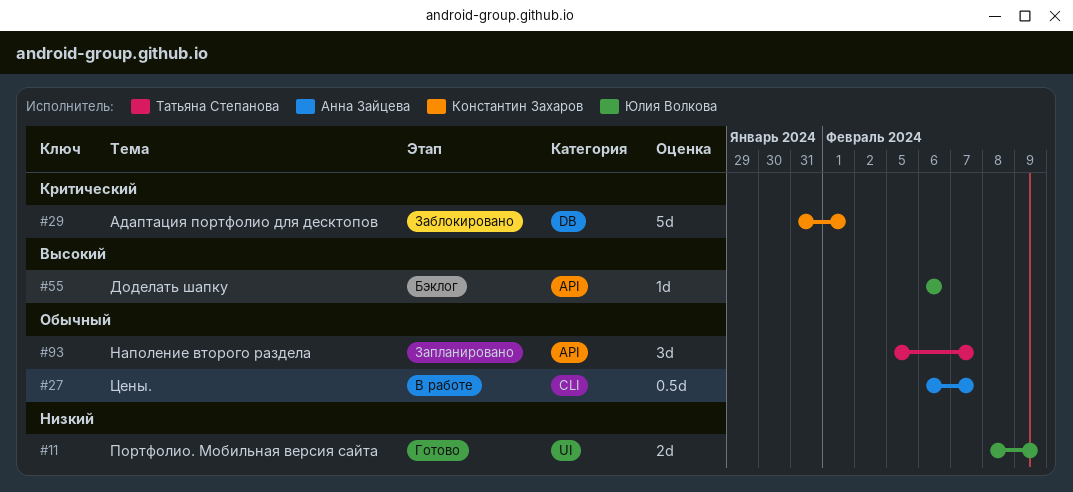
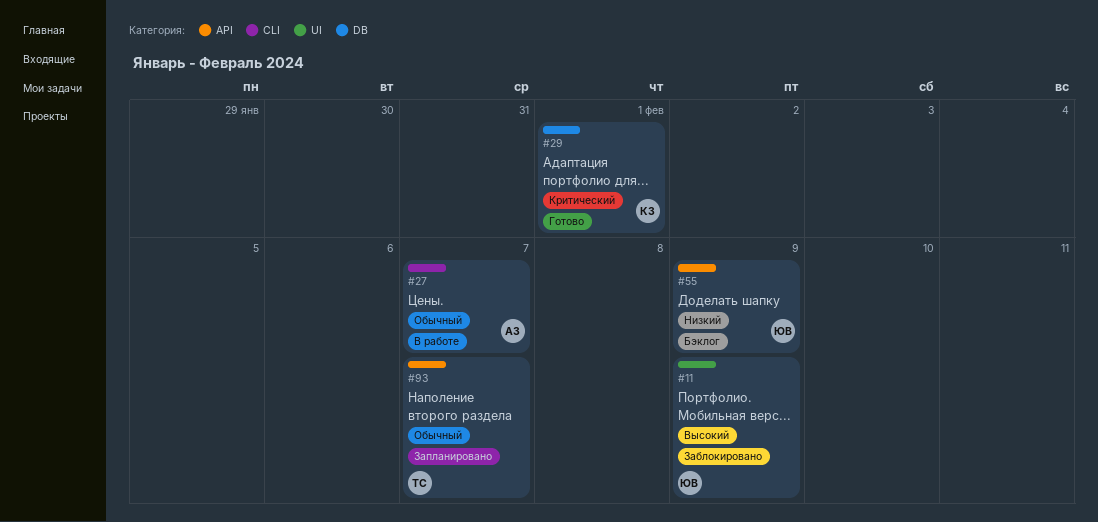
#11, status: Готово -> Заблокировано
#11, priority: Низкий -> Высокий
#29, status: Заблокировано -> Готово
#55, priority: Высокий -> Низкий
#55, due: Feb 6 -> Feb 9

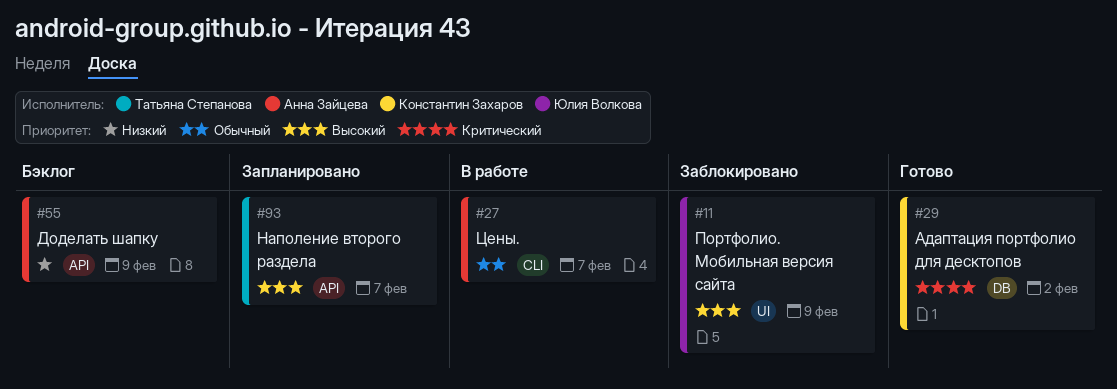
#29, due: Feb 1 -> Feb 2
#55, owner: Юлия Волкова -> Анна Зайцева
#93, priority: Обычный -> Высокий

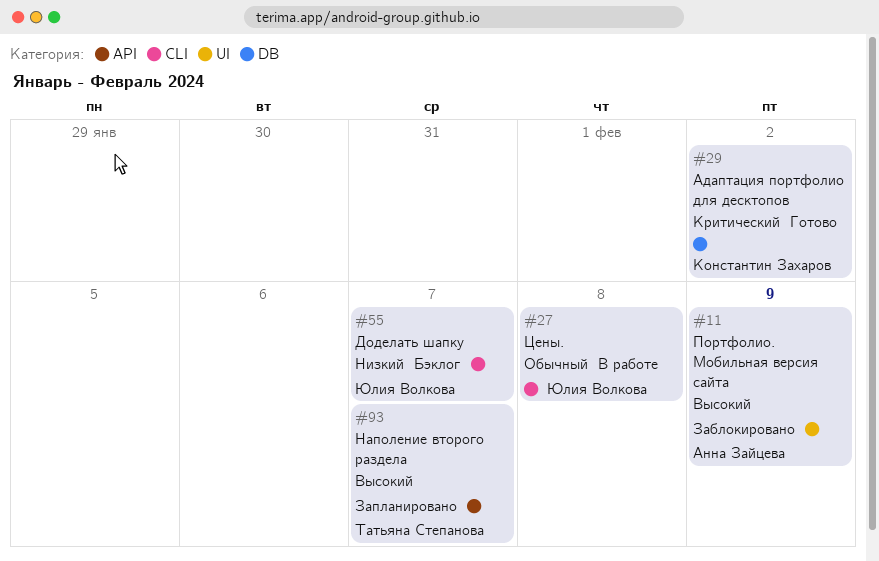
#11, owner: Юлия Волкова -> Анна Зайцева
#27, owner: Анна Зайцева -> Юлия Волкова
#27, due: Feb 7 -> Feb 8
#55, owner: Анна Зайцева -> Юлия Волкова
#55, label: API -> CLI
#55, due: Feb 9 -> Feb 7

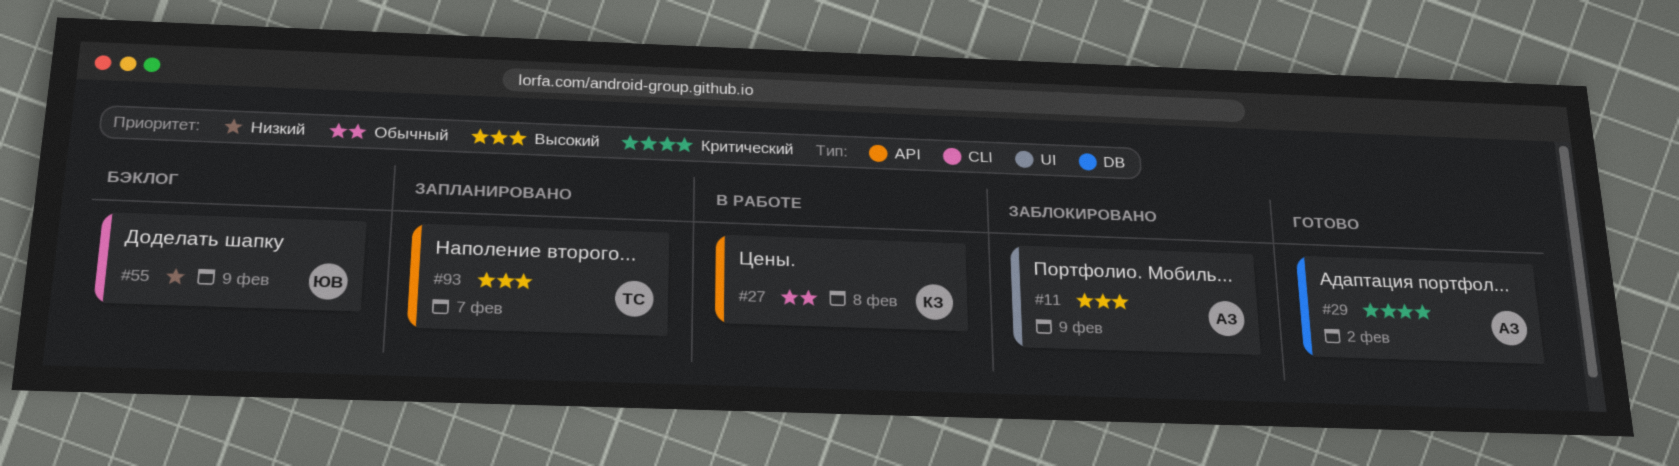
#27, owner: Юлия Волкова -> Константин Захаров
#27, label: CLI -> API
#29, owner: Константин Захаров -> Анна Зайцева
#55, due: Feb 7 -> Feb 9

